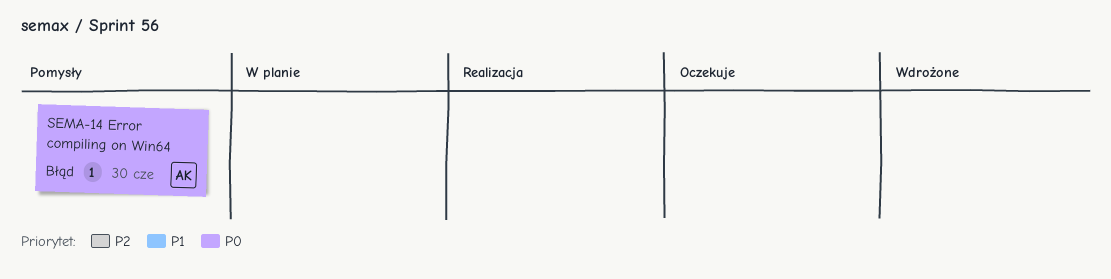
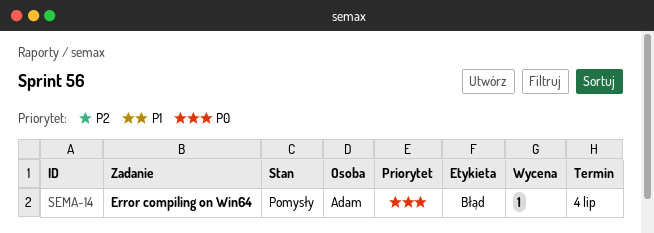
SEMA-14, due: Jun 30 -> Jul 4

